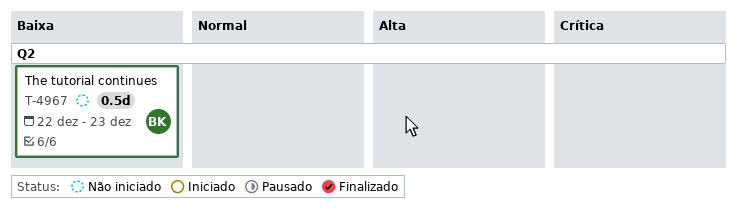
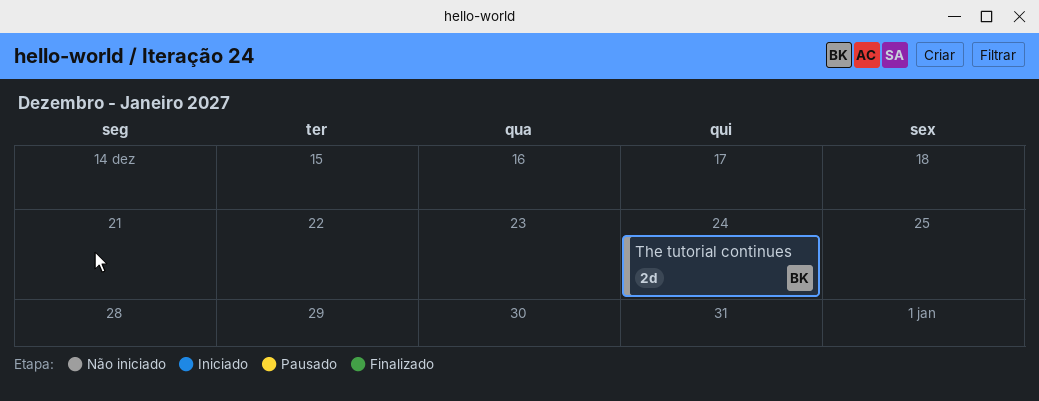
The tutorial continues, estimate: 0.5d -> 2d
The tutorial continues, due: Dec 23 -> Dec 24

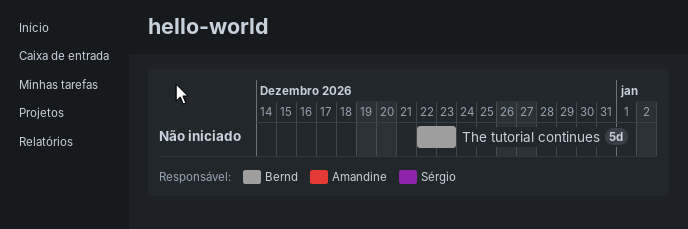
The tutorial continues, estimate: 2d -> 5d
The tutorial continues, due: Dec 24 -> Dec 23

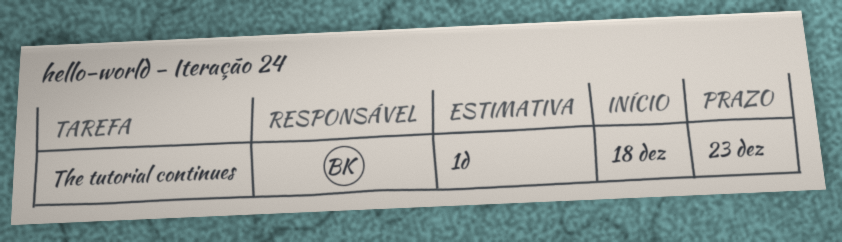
The tutorial continues, estimate: 5d -> 1d
The tutorial continues, start: Dec 22 -> Dec 18

